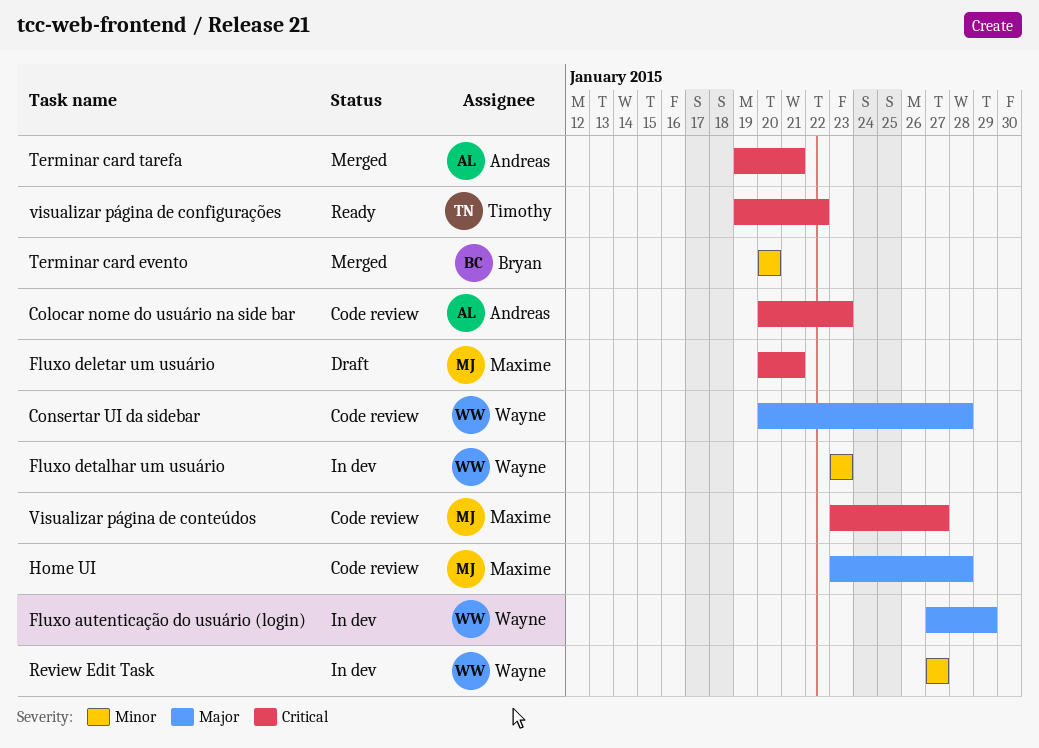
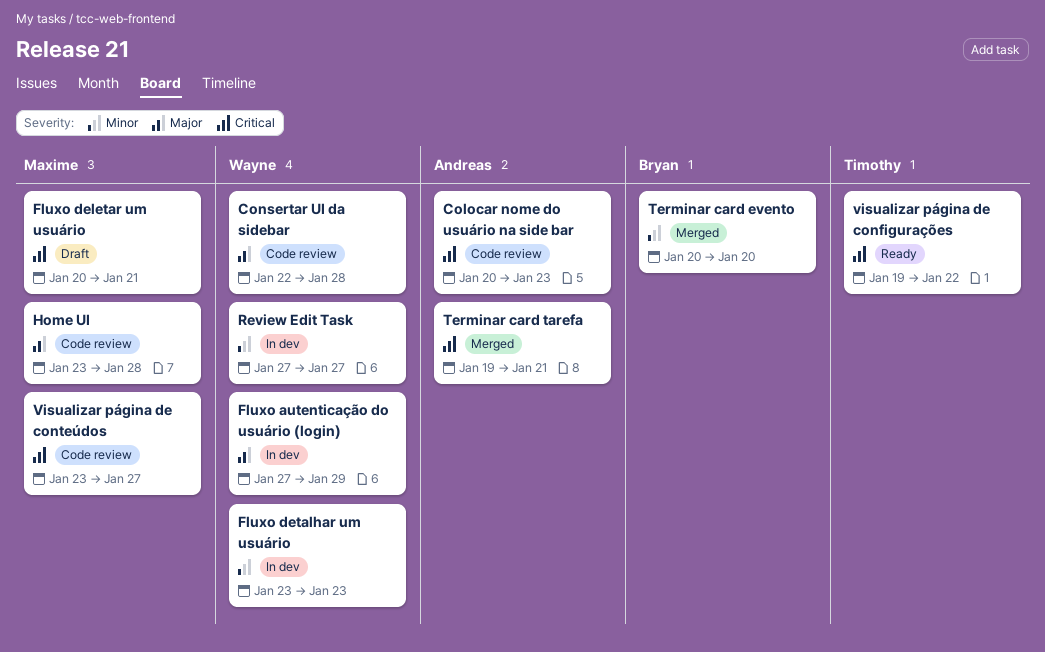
Consertar UI da sidebar, start: Jan 20 -> Jan 22

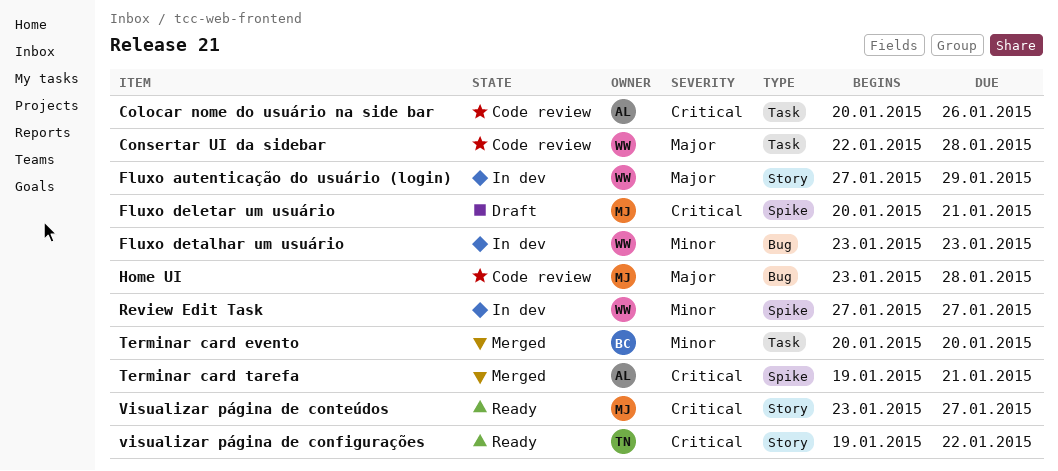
Colocar nome do usuário na side bar, due: Jan 23 -> Jan 26
Visualizar página de conteúdos, status: Code review -> Ready

